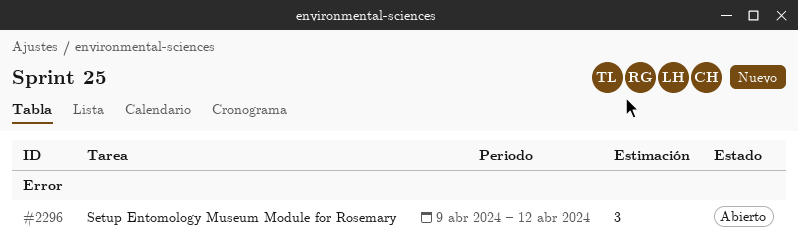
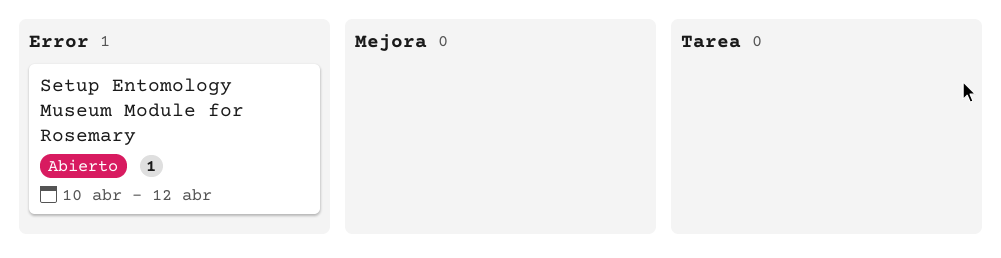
Setup Entomology Museum Module for Rosemary, estimate: 3 -> 1
Setup Entomology Museum Module for Rosemary, start: Apr 9 -> Apr 10

